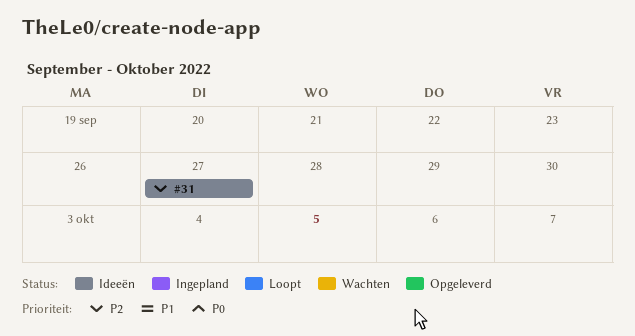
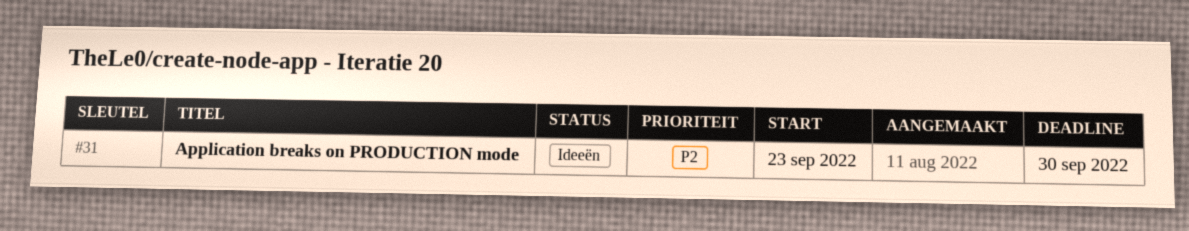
#31, start: Sep 27 -> Sep 23
#31, due: Sep 27 -> Sep 30

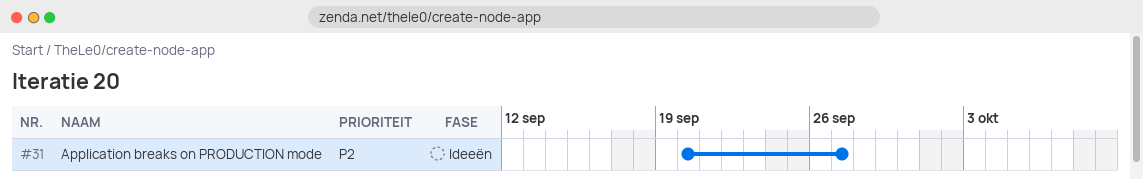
#31, start: Sep 23 -> Sep 20
#31, due: Sep 30 -> Sep 27

